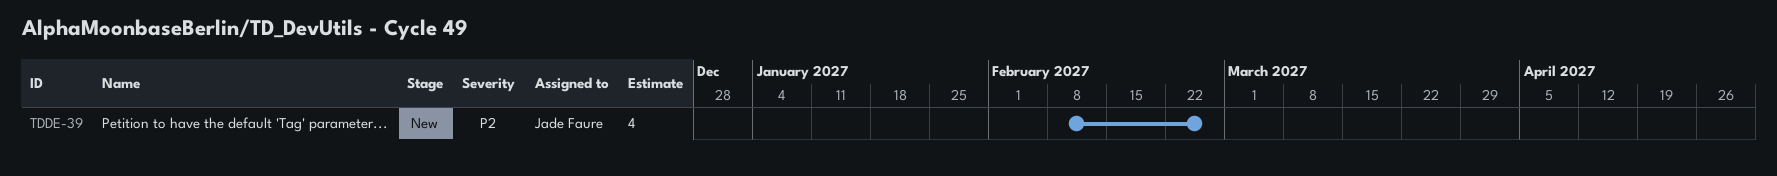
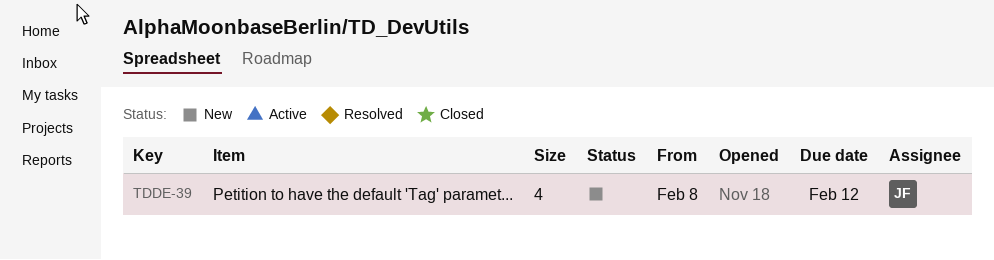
TDDE-39, due: Feb 26 -> Feb 12

